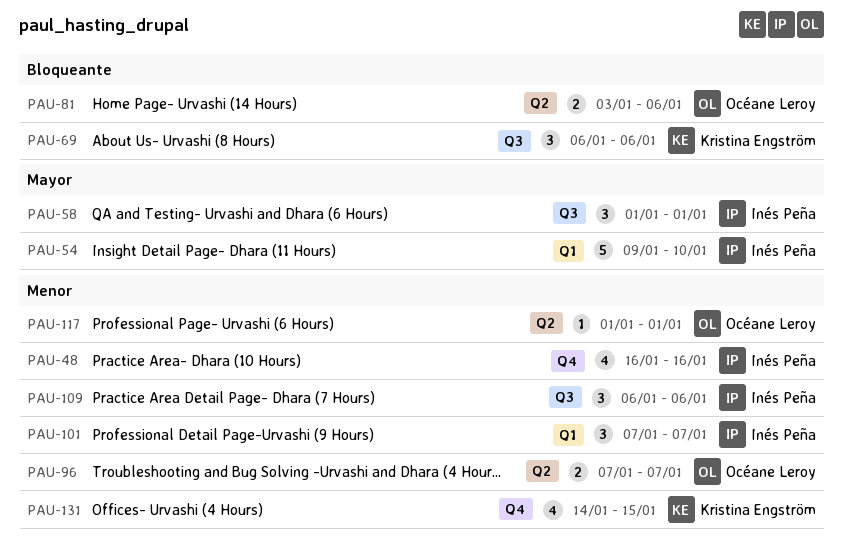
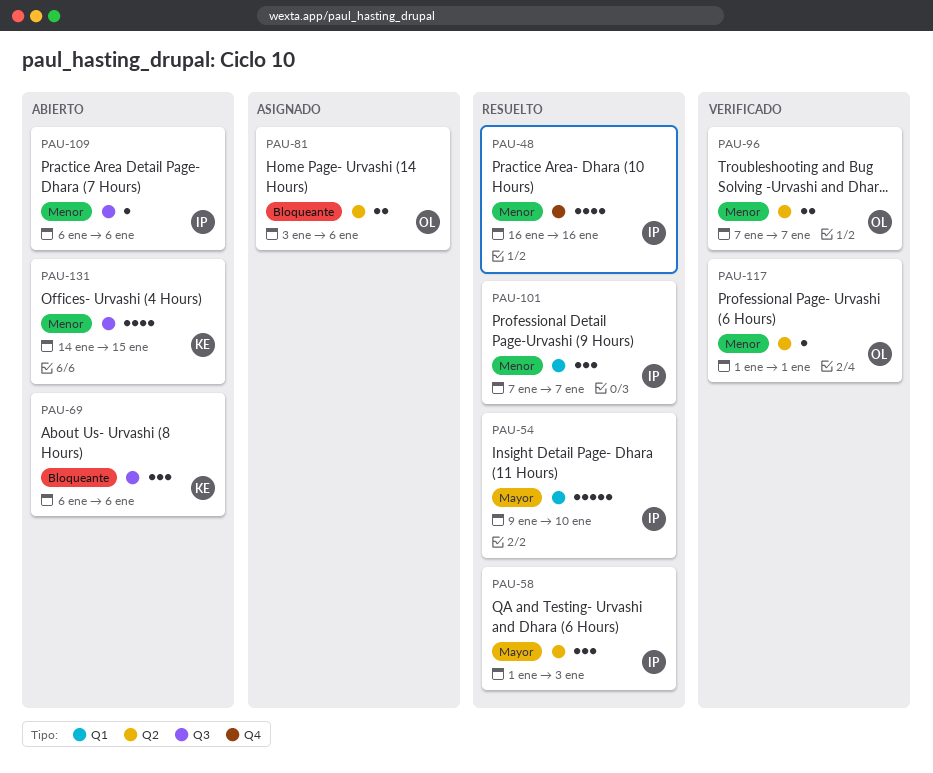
PAU-58, label: Q3 -> Q2
PAU-58, due: Jan 1 -> Jan 3
PAU-109, estimate: 3 -> 1
PAU-131, label: Q4 -> Q3

